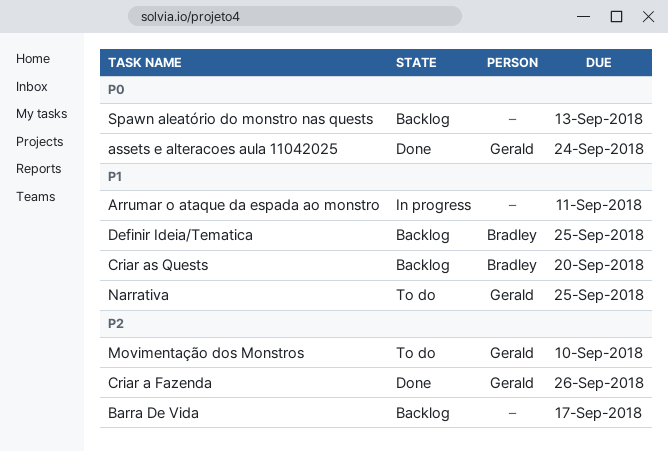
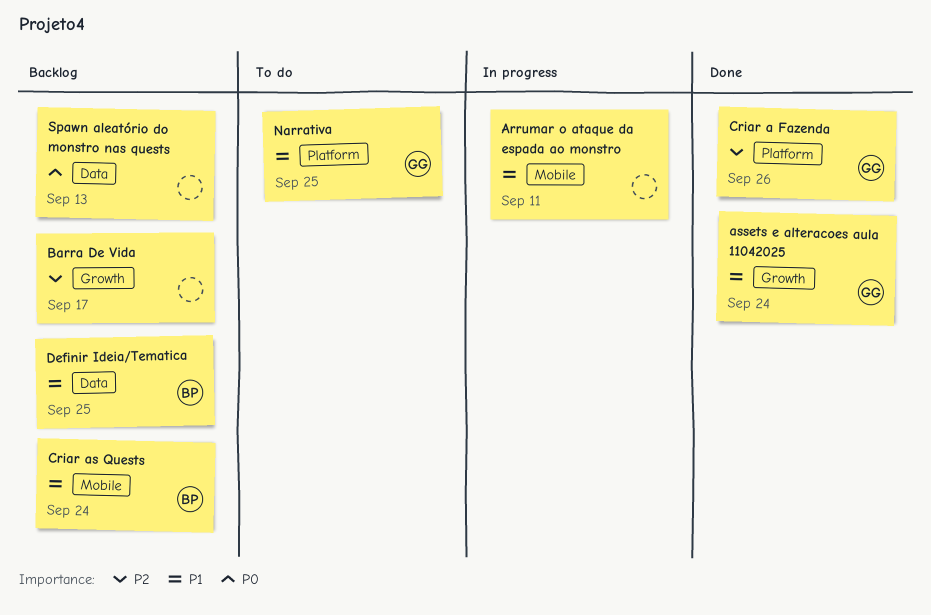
assets e alteracoes aula 11042025, priority: P0 -> P1
Criar as Quests, due: Sep 20 -> Sep 24
Movimentação dos Monstros: present -> none

